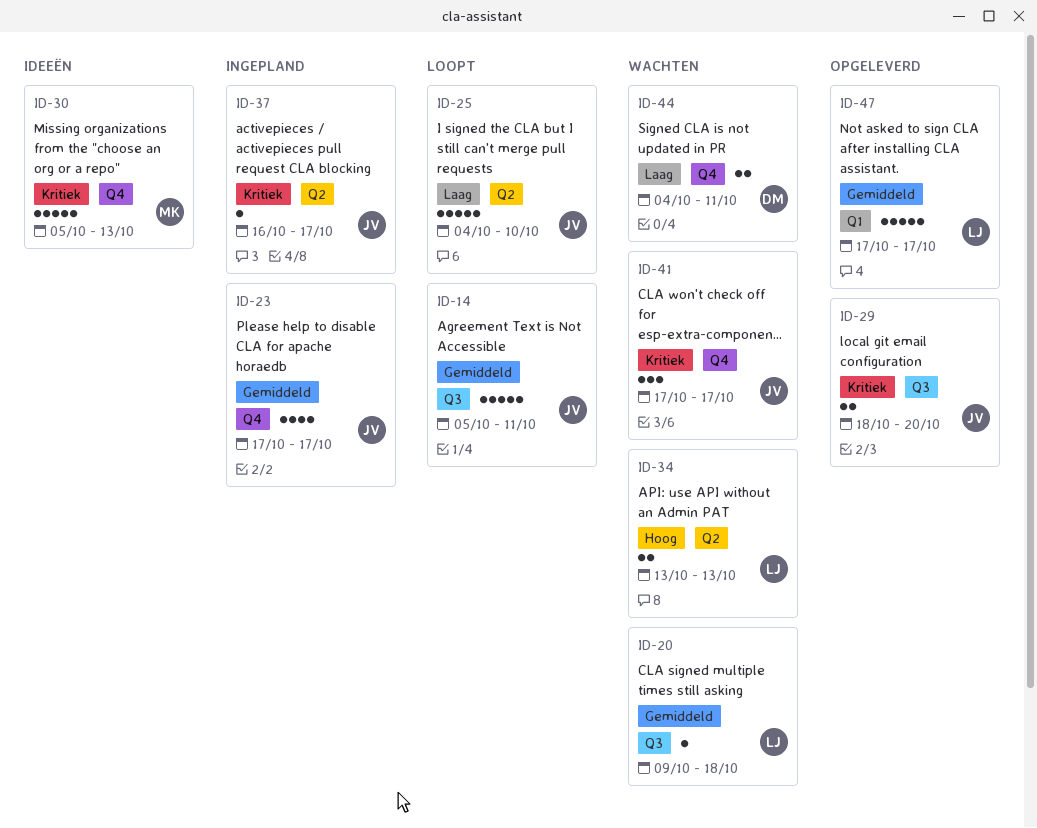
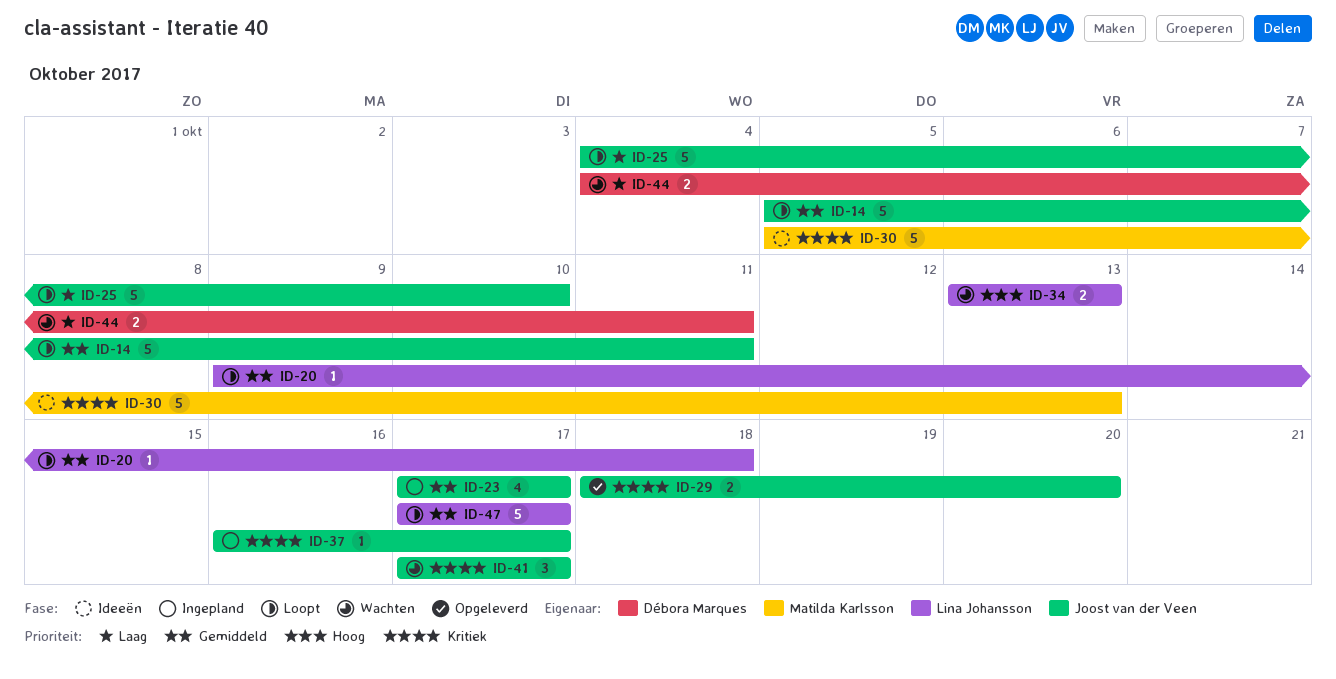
ID-20, status: Wachten -> Loopt
ID-47, status: Opgeleverd -> Loopt

